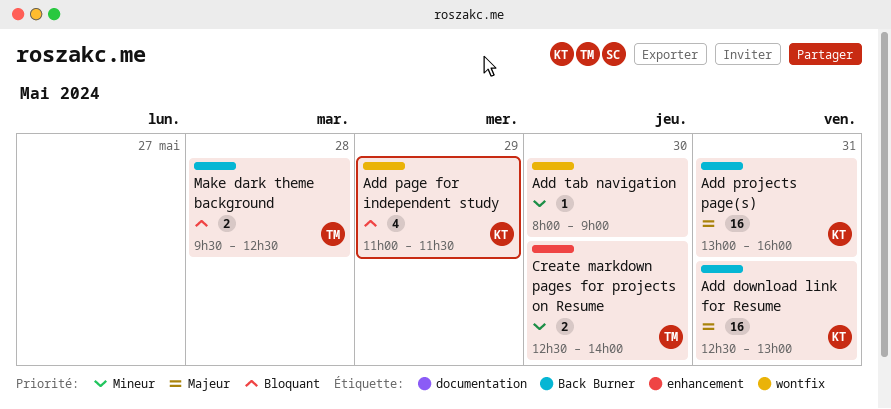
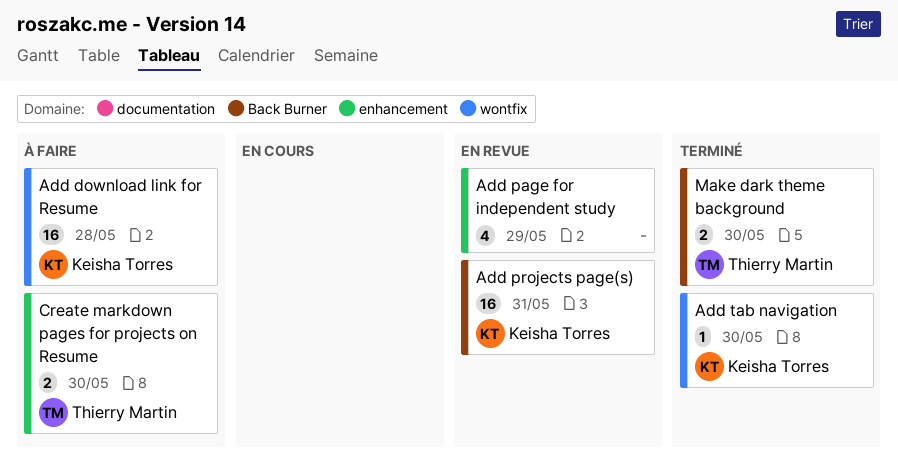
Add download link for Resume, label: Back Burner -> wontfix
Add download link for Resume, day: May 31 -> May 28
Add page for independent study, owner: Keisha Torres -> none
Add page for independent study, label: wontfix -> enhancement
Add tab navigation, owner: none -> Keisha Torres
Make dark theme background, day: May 28 -> May 30

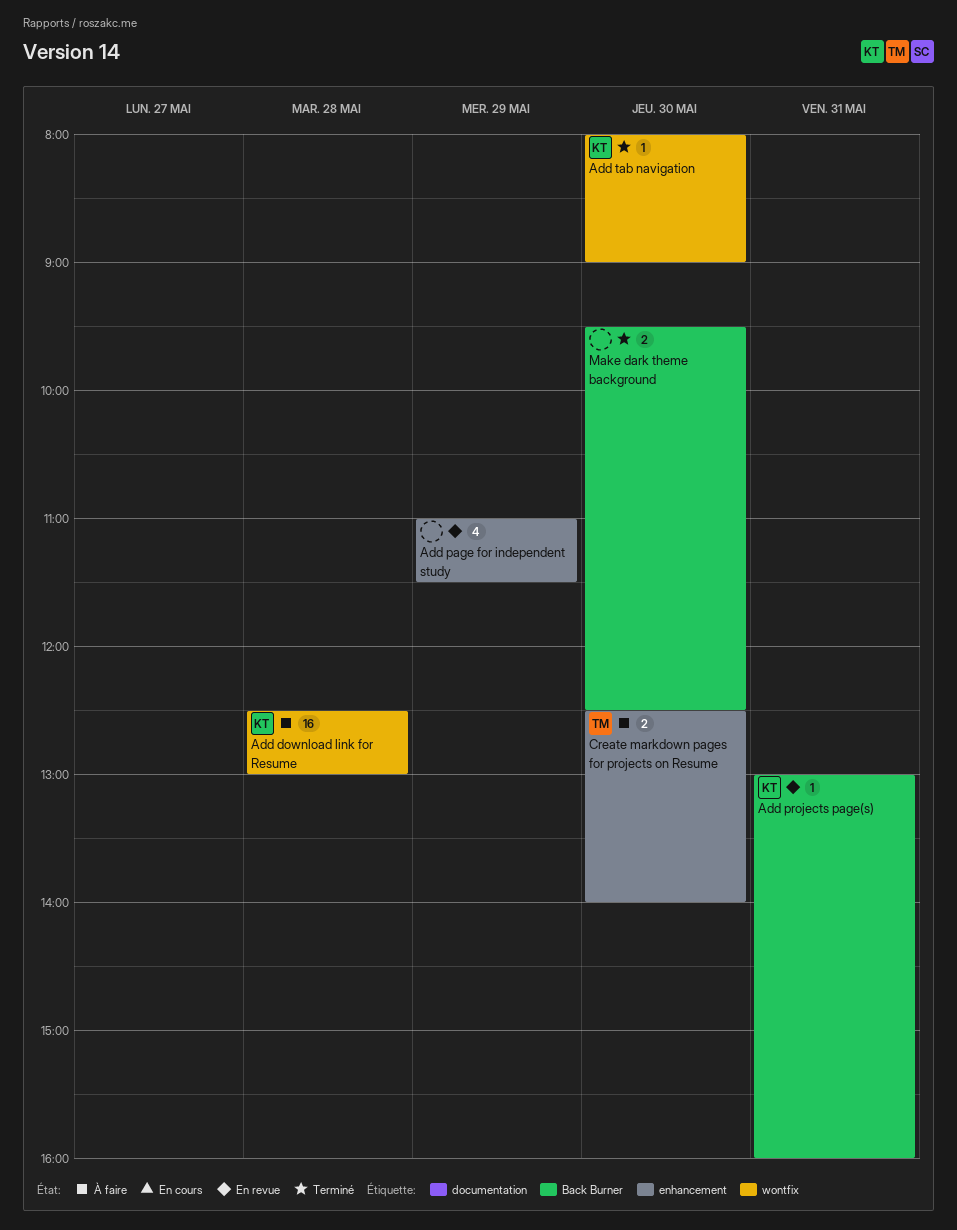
Add projects page(s), estimate: 16 -> 1
Make dark theme background, owner: Thierry Martin -> none

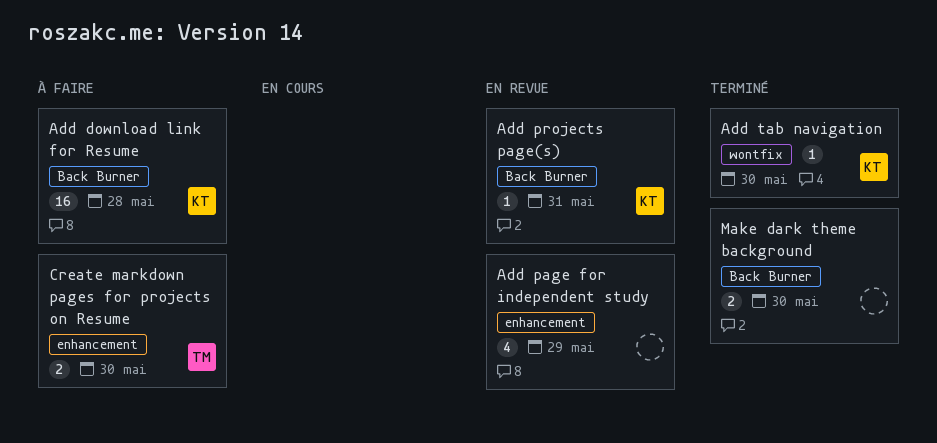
Add download link for Resume, label: wontfix -> Back Burner

